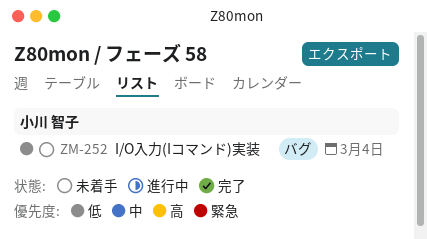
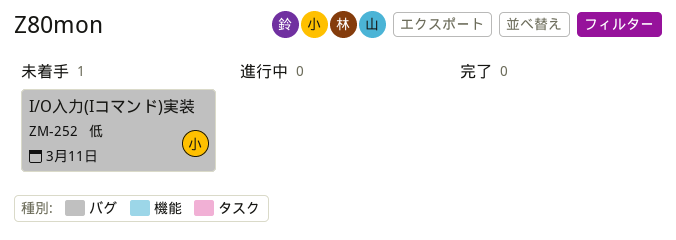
ZM-252, due: Mar 4 -> Mar 11

